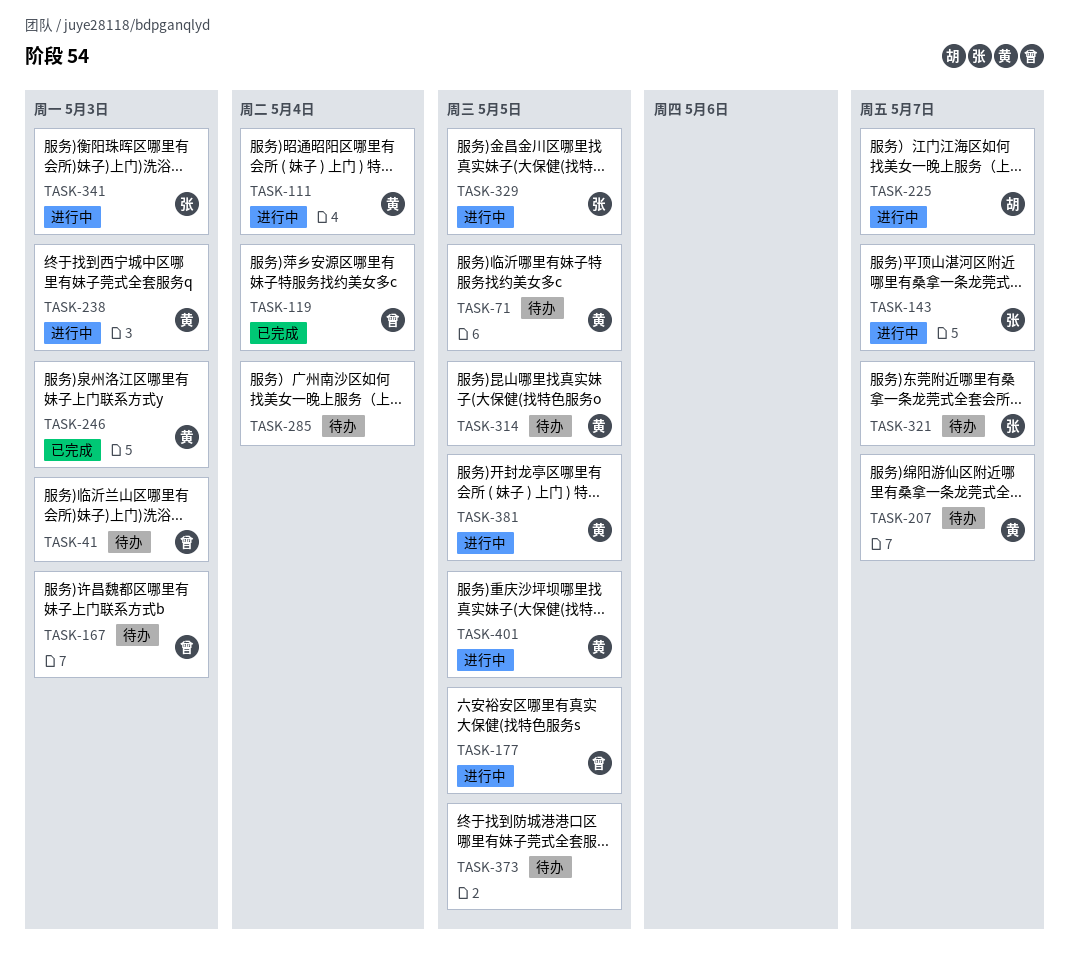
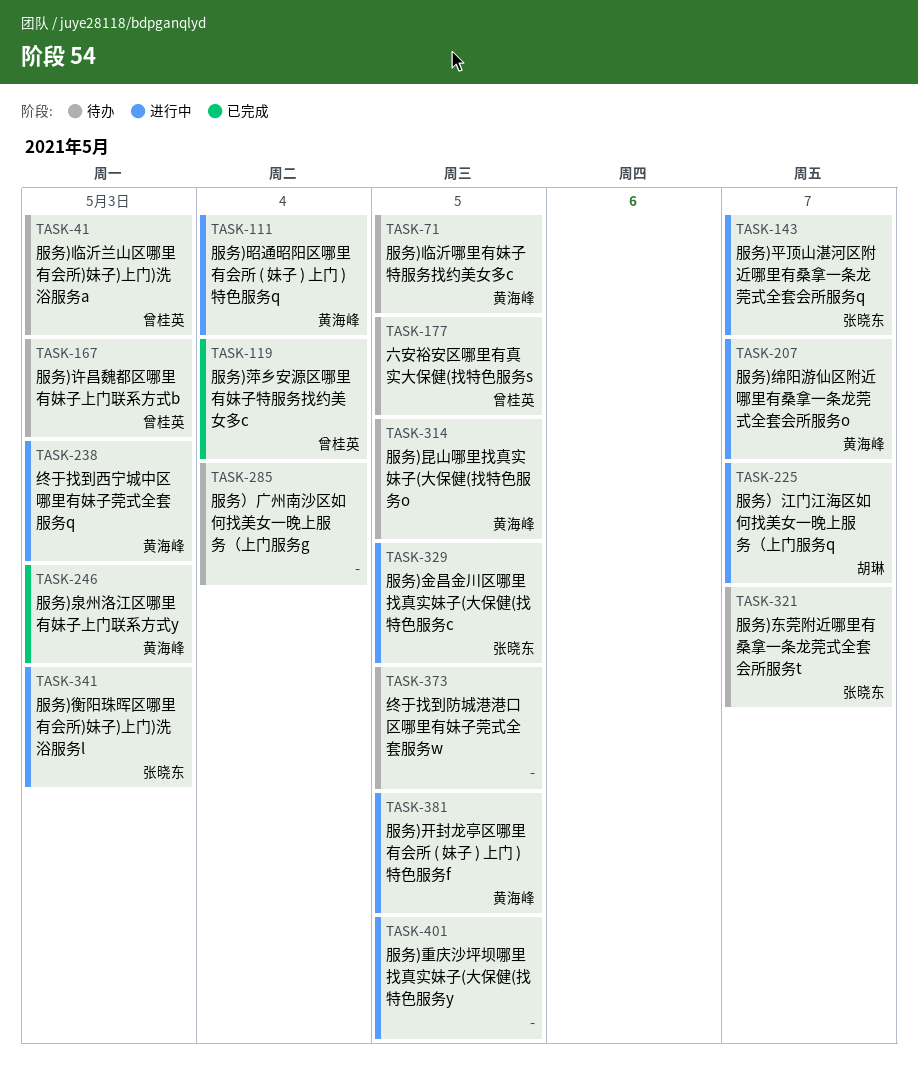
TASK-177, status: 进行中 -> 待办
TASK-207, status: 待办 -> 进行中
TASK-401, owner: 黄海峰 -> none

